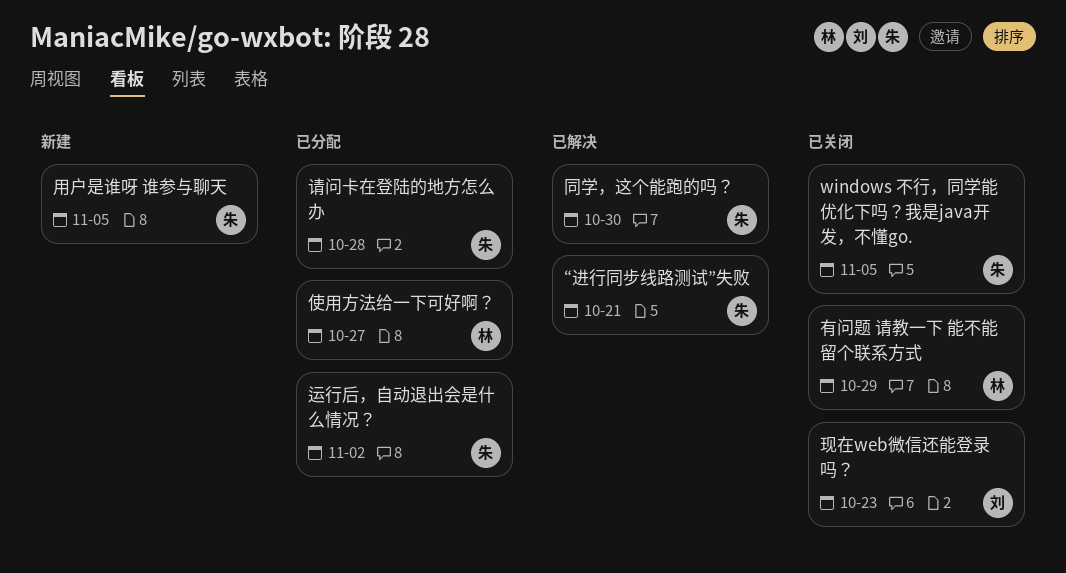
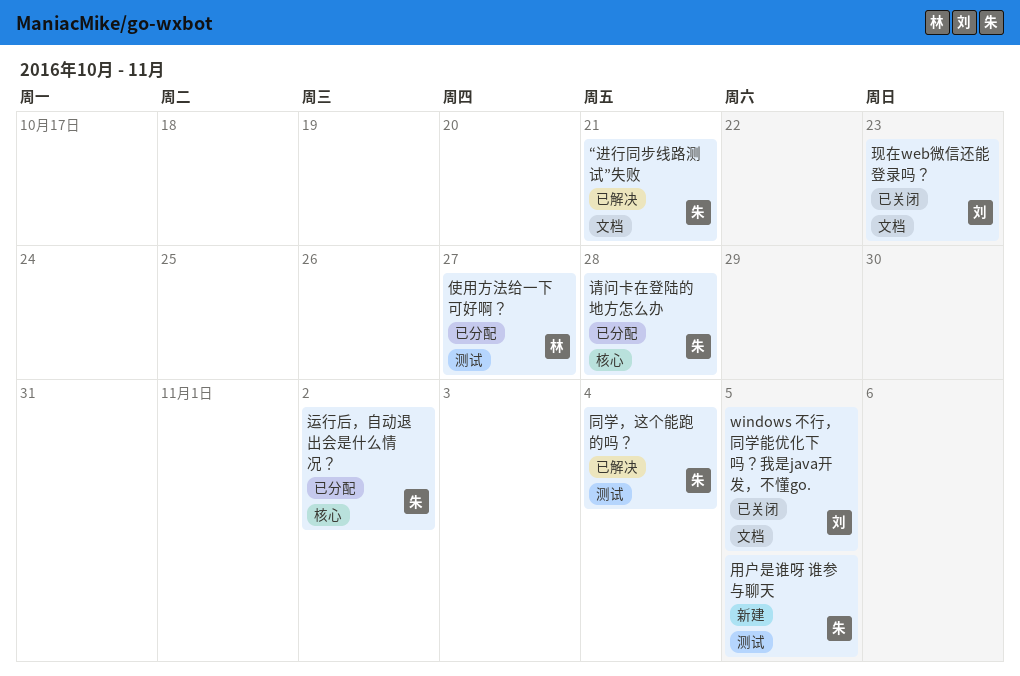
windows 不行，同学能优化下吗？我是java开发，不懂go., owner: 朱 -> 刘
同学，这个能跑的吗？, due: Oct 30 -> Nov 4
有问题 请教一下 能不能留个联系方式: present -> none

